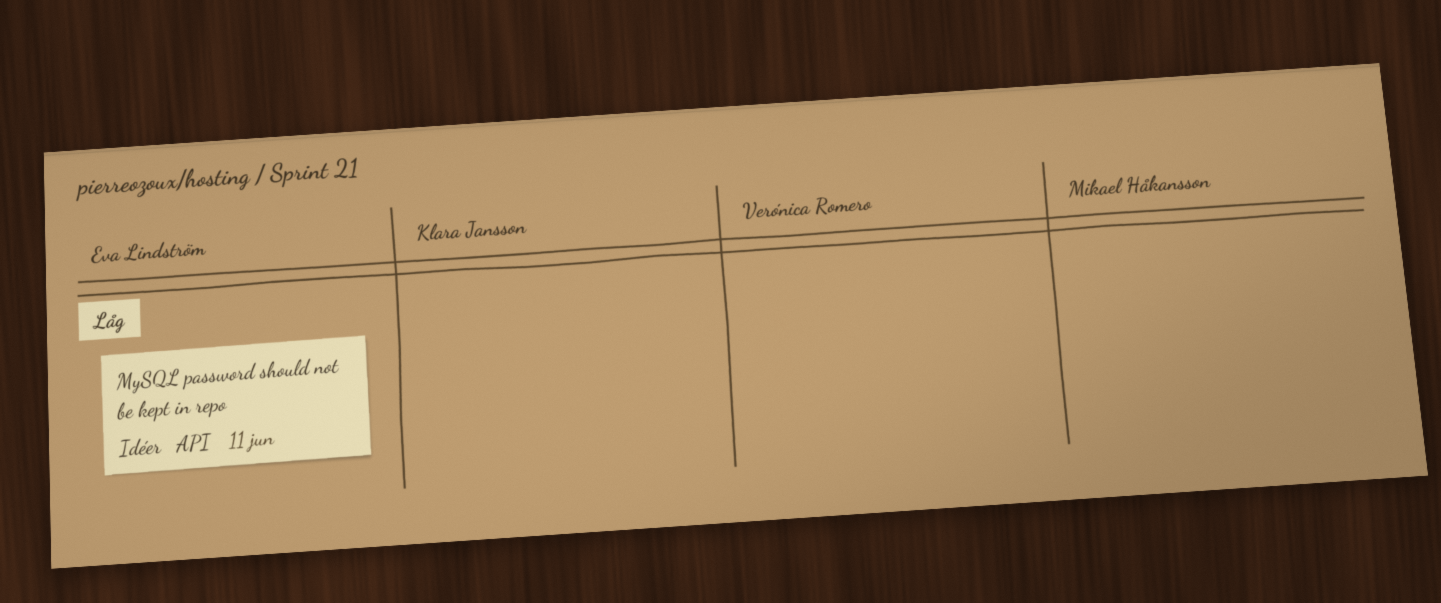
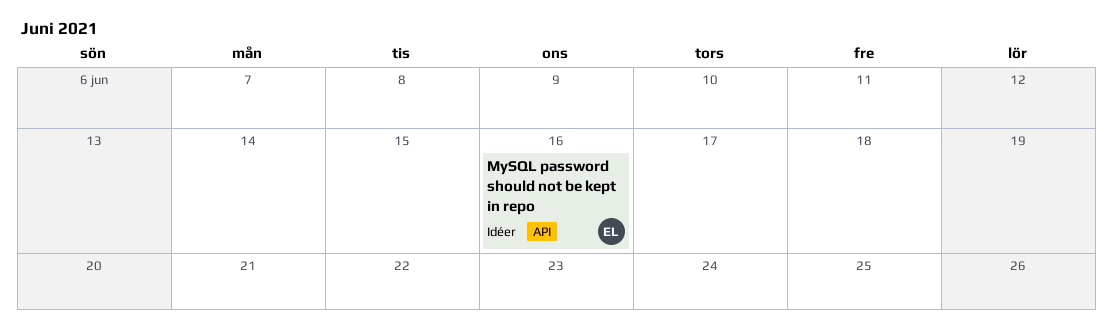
MySQL password should not be kept in repo, due: Jun 11 -> Jun 16

